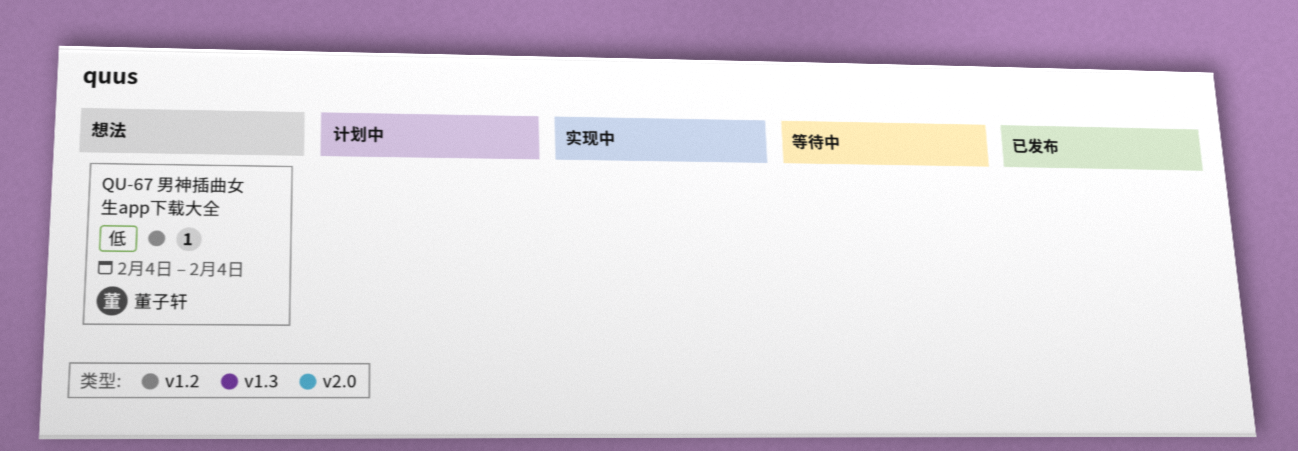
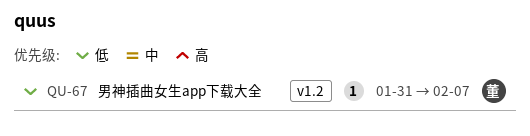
QU-67, start: Feb 4 -> Jan 31
QU-67, due: Feb 4 -> Feb 7

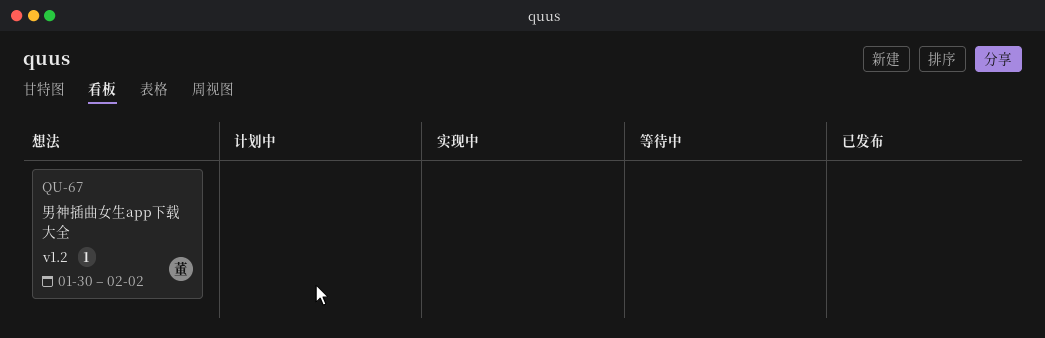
QU-67, start: Jan 31 -> Jan 30
QU-67, due: Feb 7 -> Feb 2

